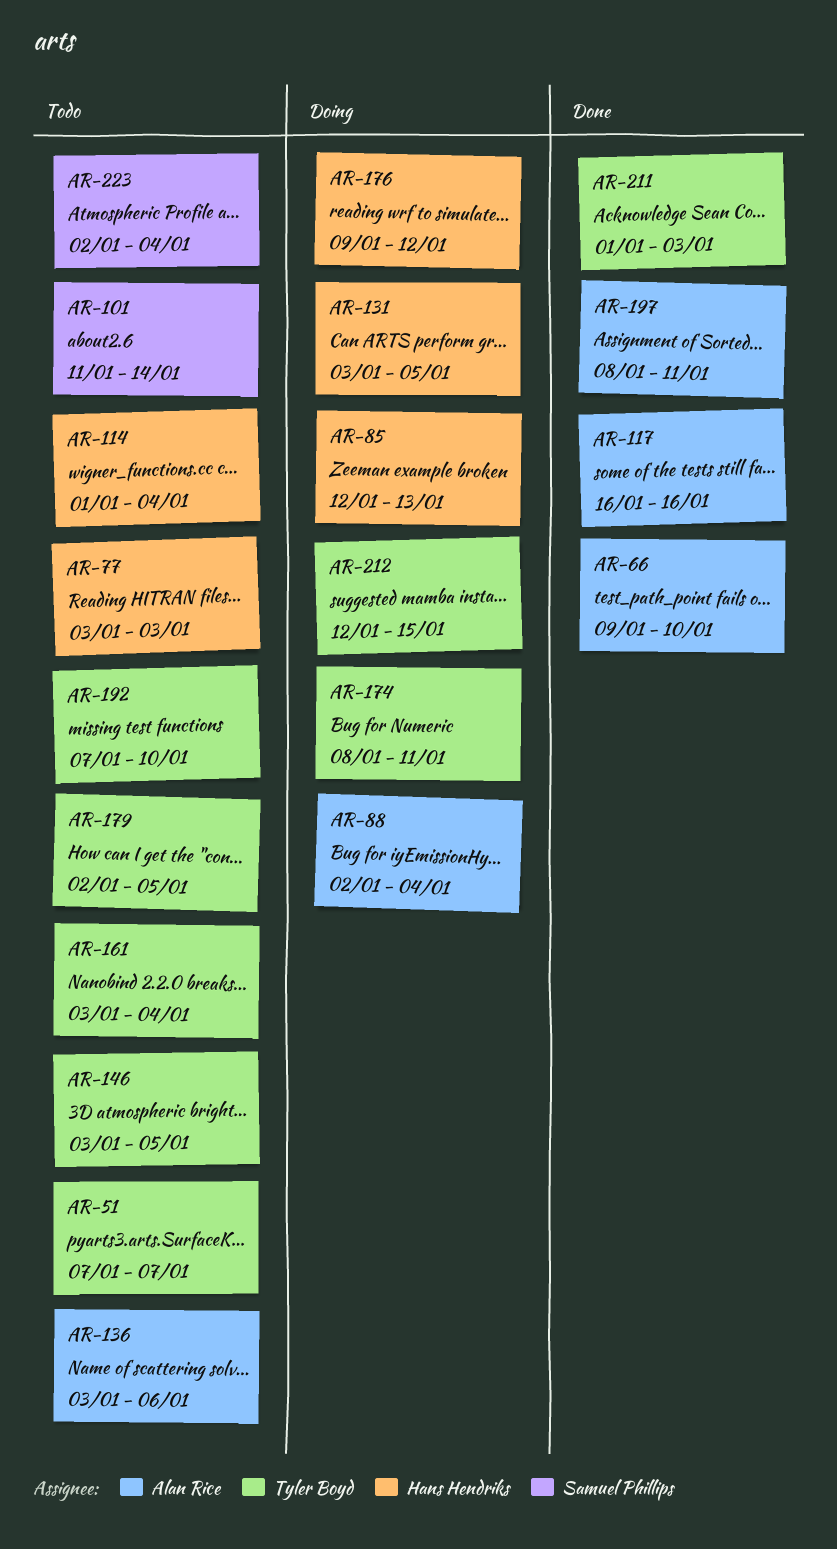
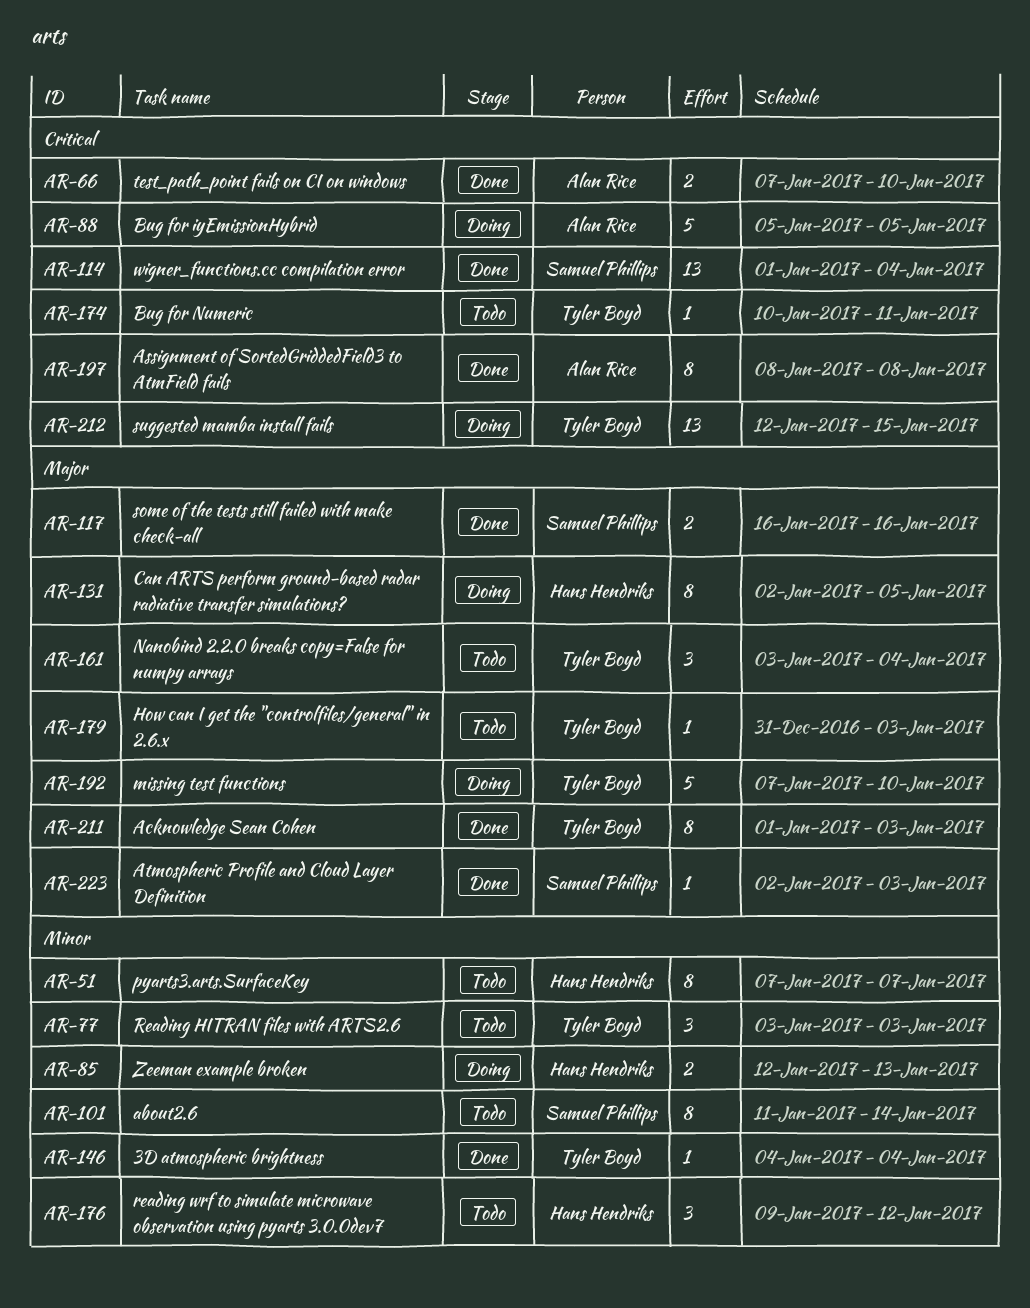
AR-51, owner: Tyler Boyd -> Hans Hendriks
AR-66, start: Jan 9 -> Jan 7
AR-77, owner: Hans Hendriks -> Tyler Boyd
AR-88, start: Jan 2 -> Jan 5
AR-88, due: Jan 4 -> Jan 5
AR-114, status: Todo -> Done
AR-114, owner: Hans Hendriks -> Samuel Phillips
AR-117, owner: Alan Rice -> Samuel Phillips
AR-131, start: Jan 3 -> Jan 2
AR-136: present -> none
AR-146, status: Todo -> Done
AR-146, start: Jan 3 -> Jan 4
AR-146, due: Jan 5 -> Jan 4
AR-174, status: Doing -> Todo
AR-174, start: Jan 8 -> Jan 10
AR-176, status: Doing -> Todo
AR-179, start: Jan 2 -> Dec 31
AR-179, due: Jan 5 -> Jan 3
AR-192, status: Todo -> Doing
AR-197, due: Jan 11 -> Jan 8
AR-223, status: Todo -> Done
AR-223, due: Jan 4 -> Jan 3

